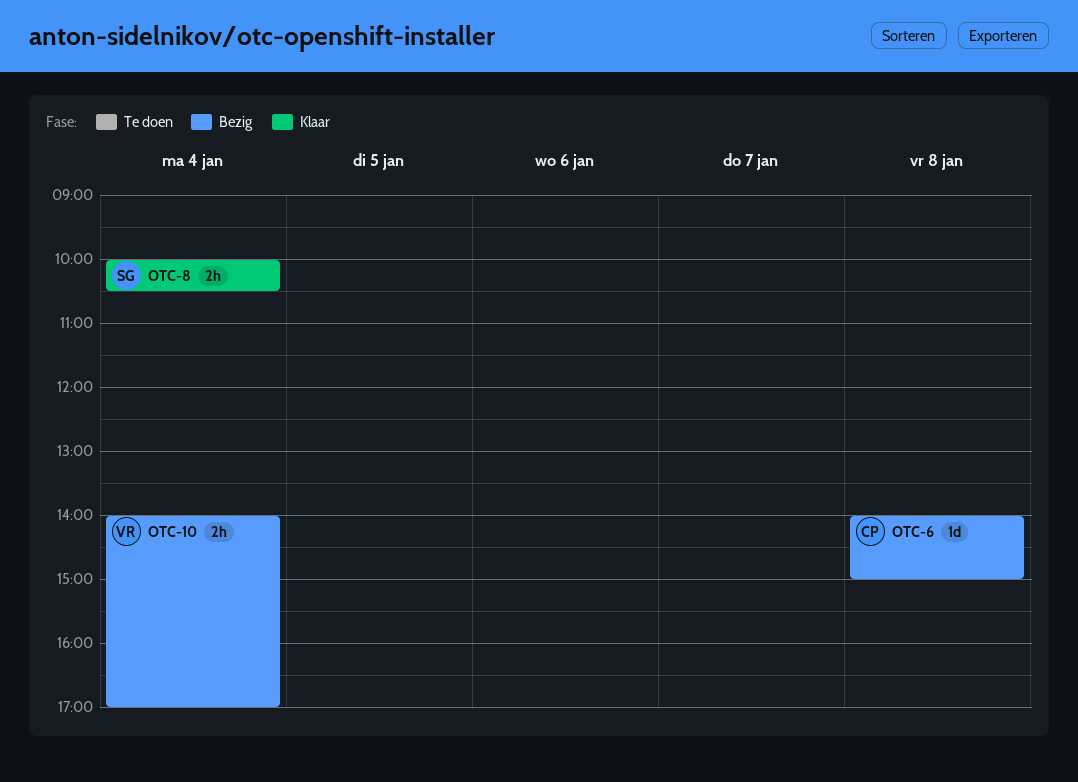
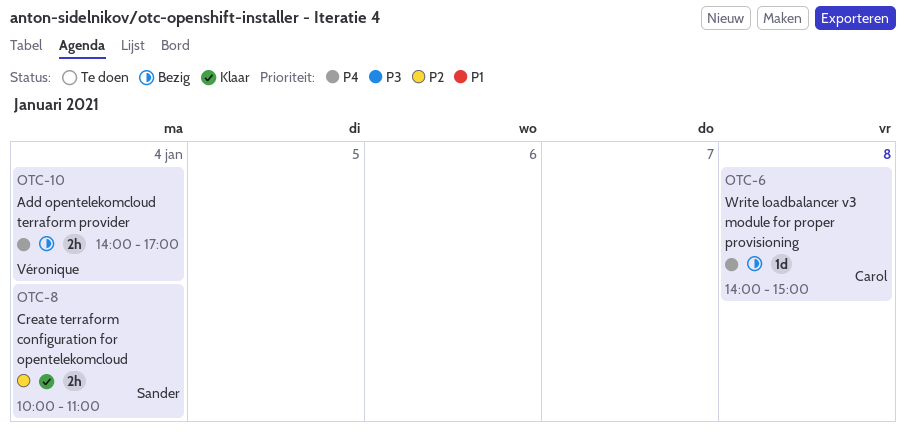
OTC-8, ends: 10:30 -> 11:00

